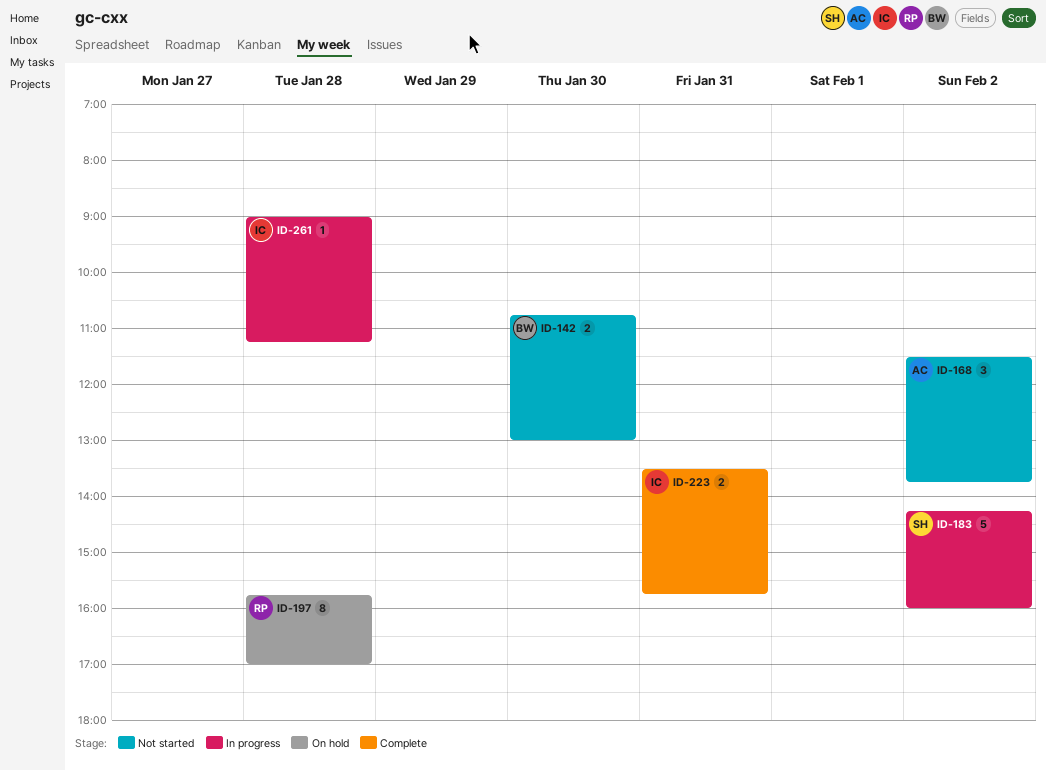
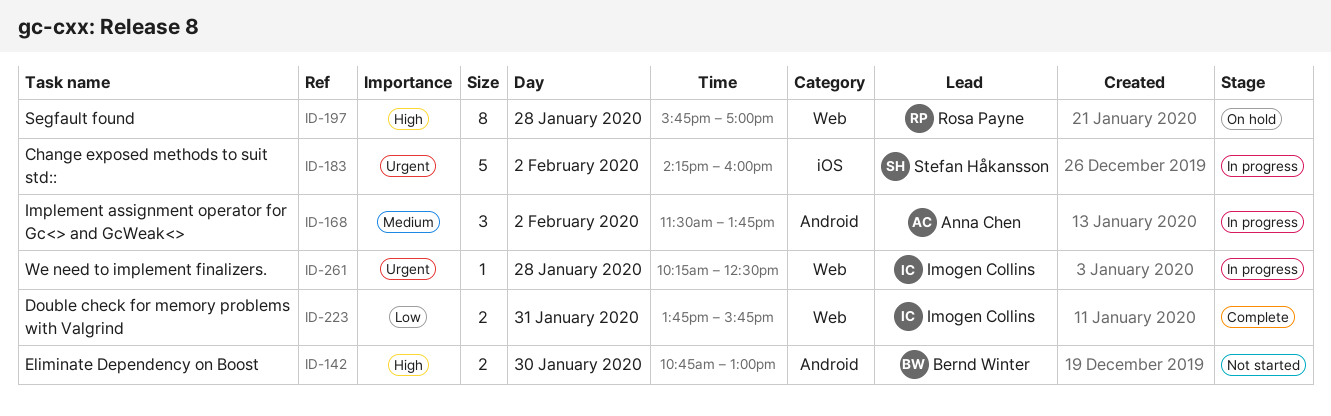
ID-168, status: Not started -> In progress
ID-223, begins: 13:30 -> 13:45
ID-261, begins: 09:00 -> 10:15
ID-261, ends: 11:15 -> 12:30

